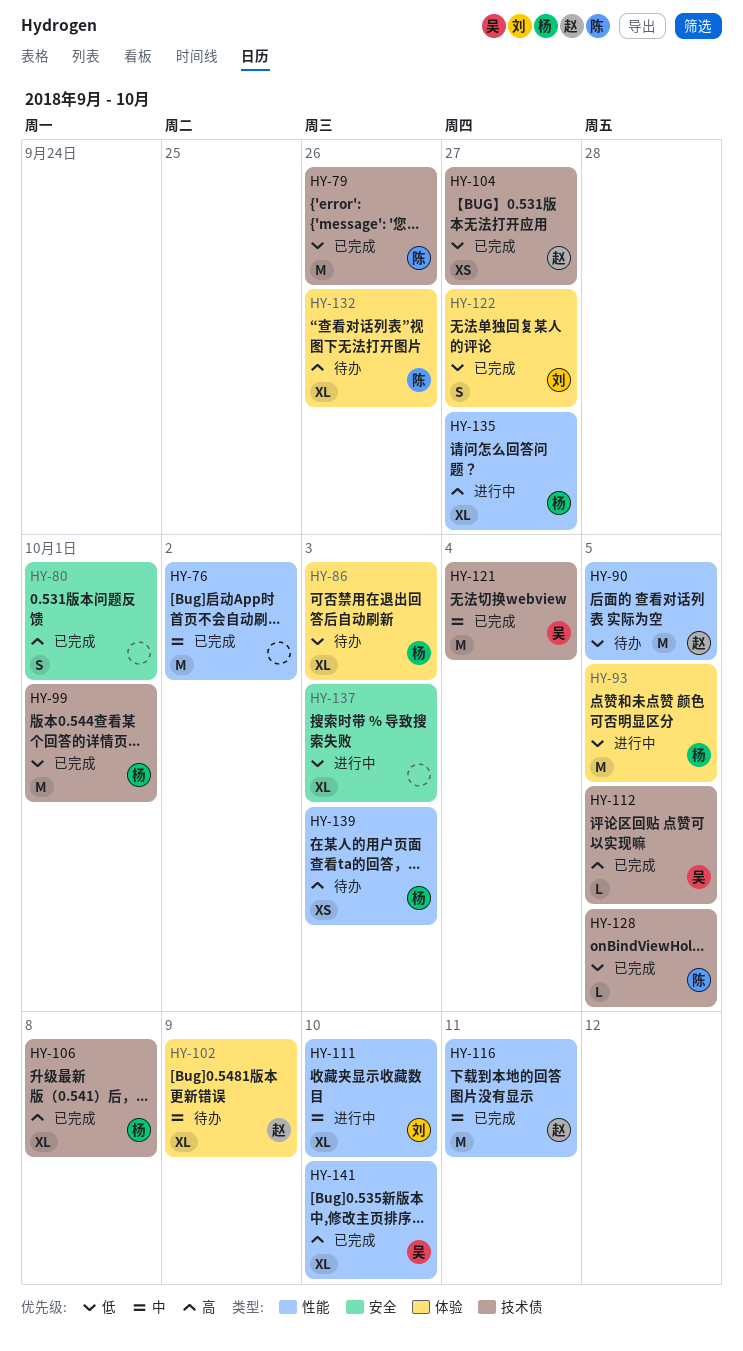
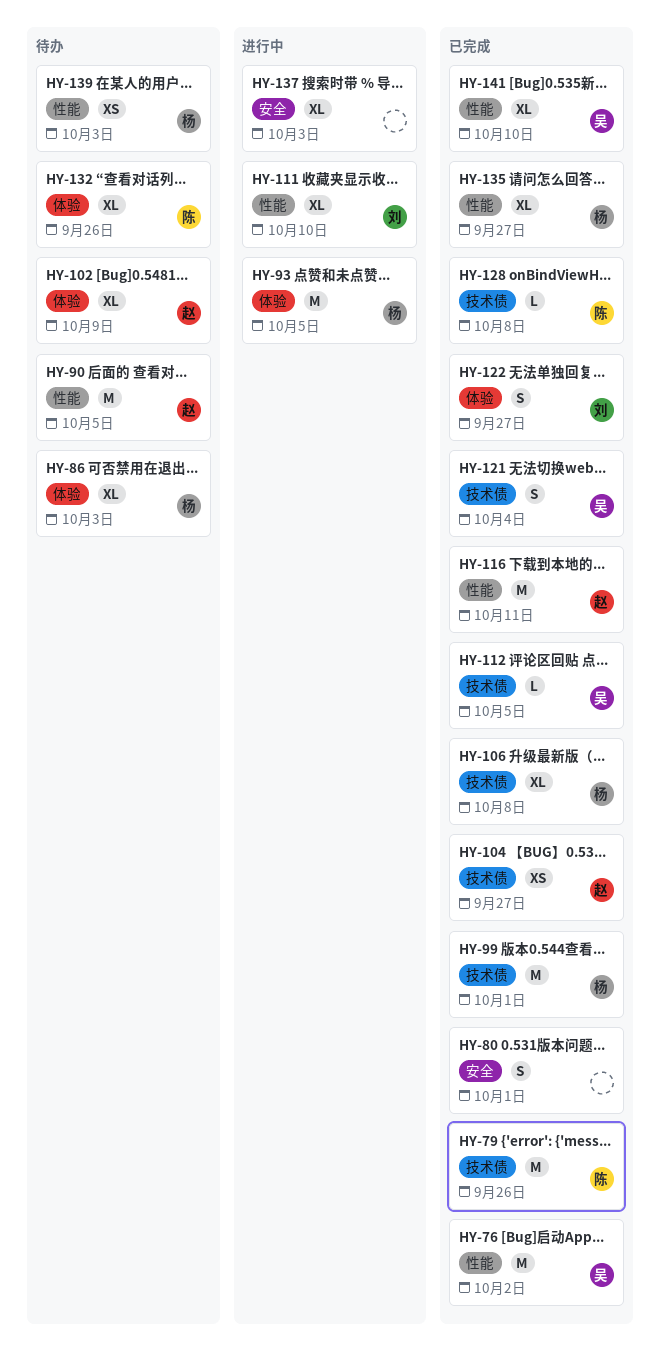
HY-76, owner: none -> 吴
HY-121, estimate: M -> S
HY-128, due: Oct 5 -> Oct 8
HY-135, status: 进行中 -> 已完成

